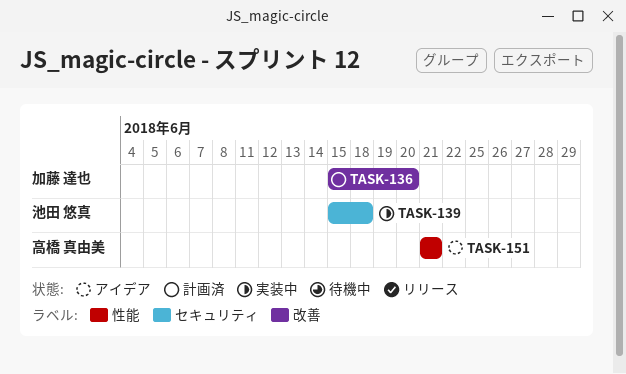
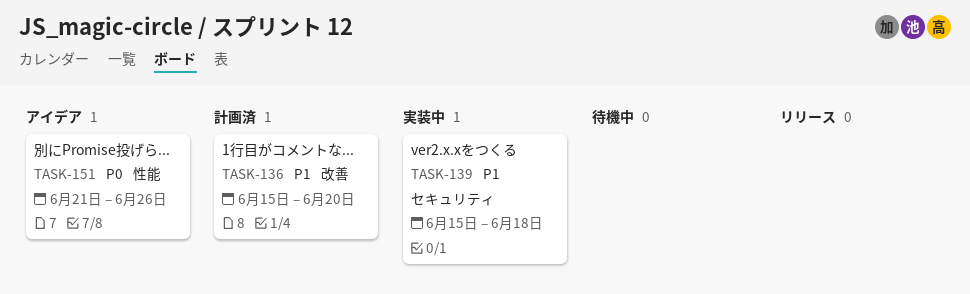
TASK-151, due: Jun 21 -> Jun 26

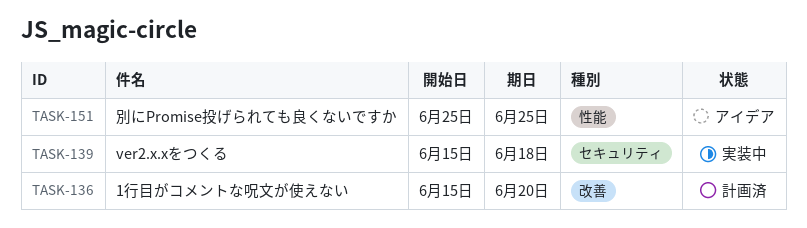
TASK-151, start: Jun 21 -> Jun 25
TASK-151, due: Jun 26 -> Jun 25

